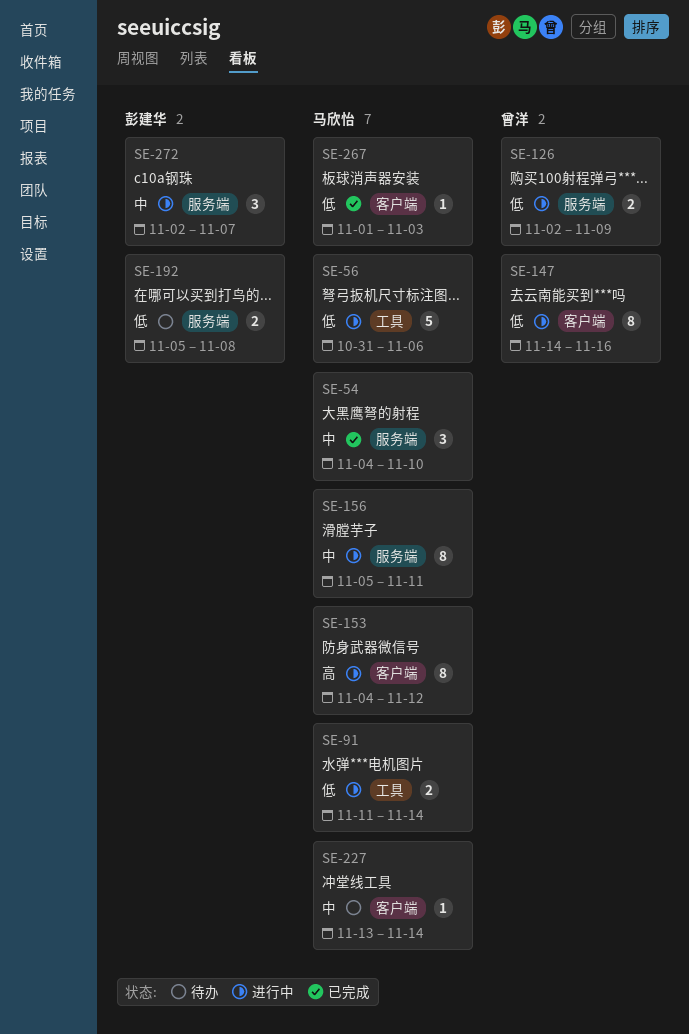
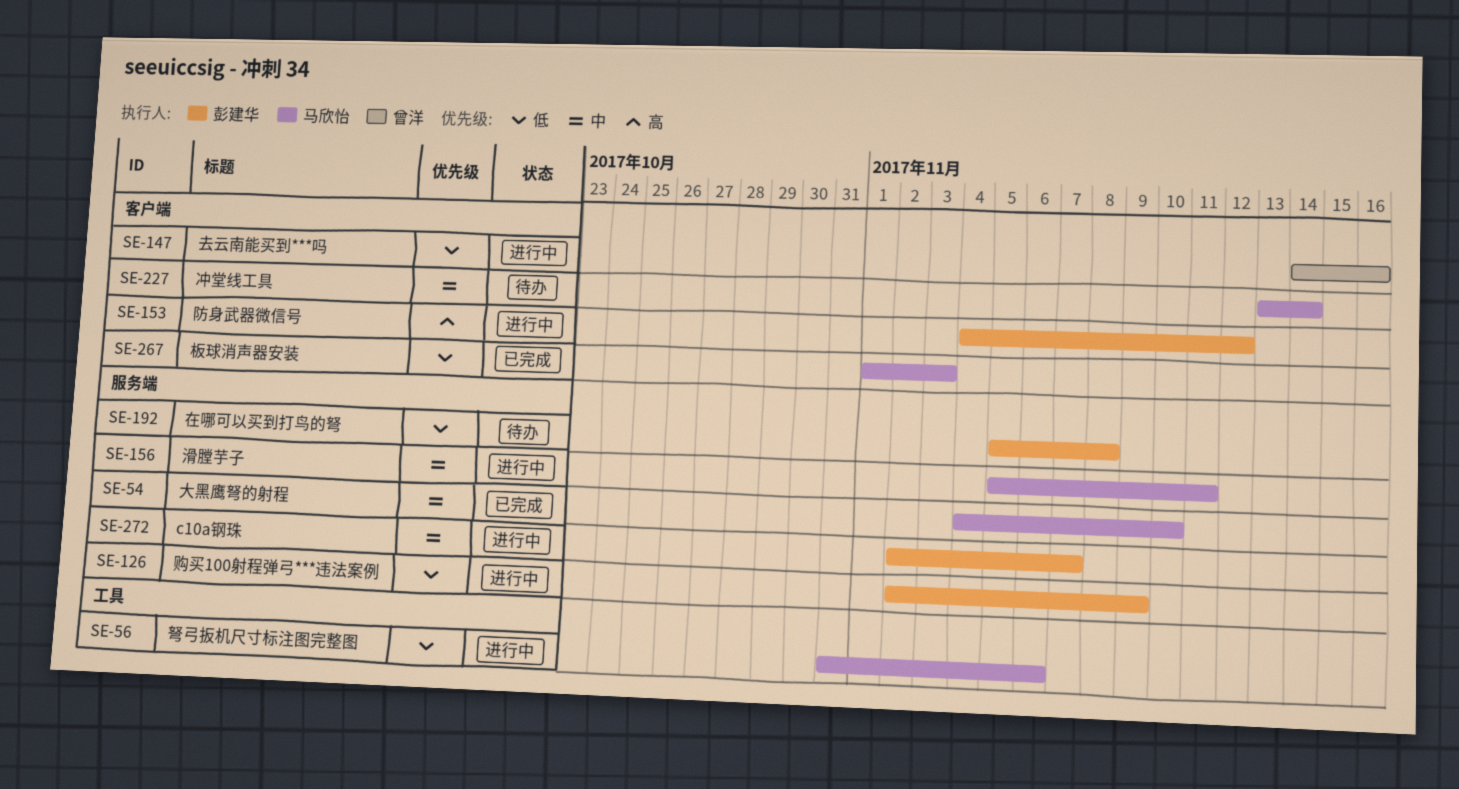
SE-91: present -> none
SE-126, owner: 曾洋 -> 彭建华
SE-153, owner: 马欣怡 -> 彭建华

